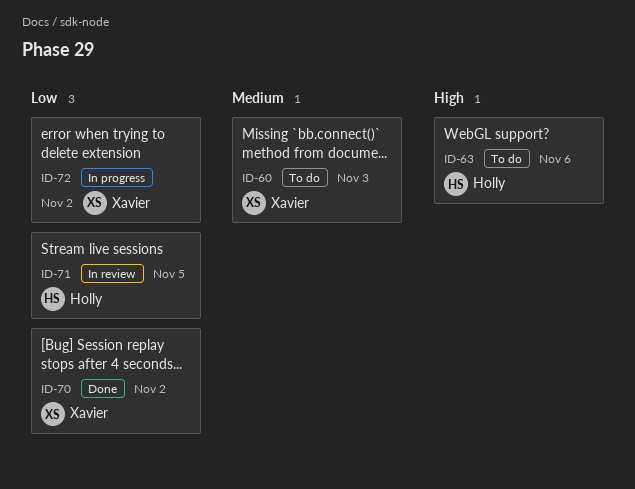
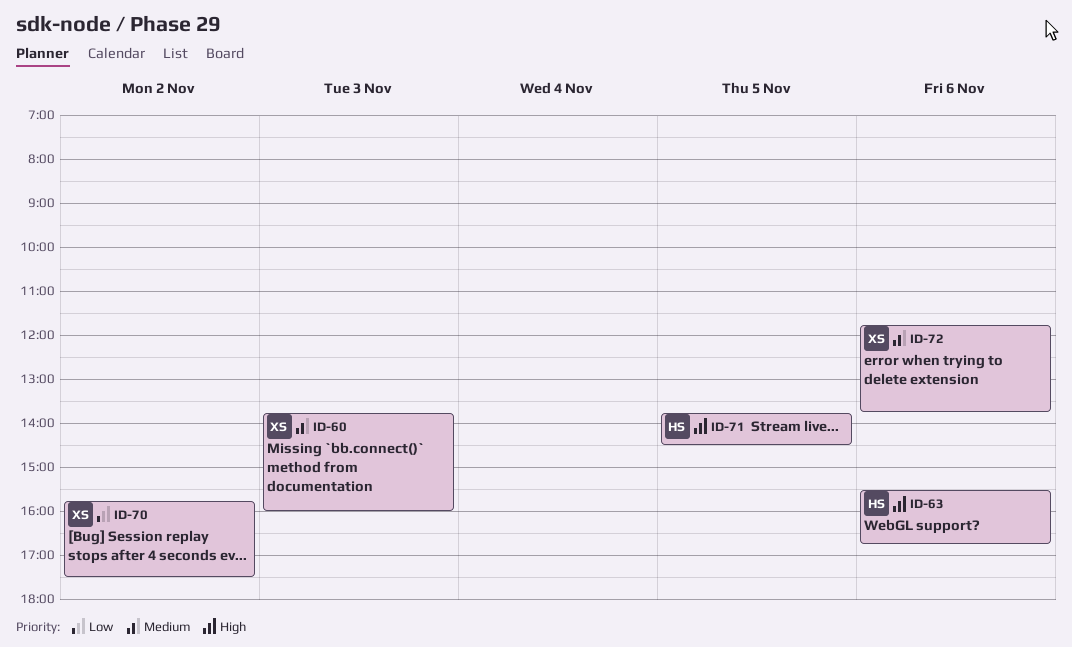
ID-71, priority: Low -> High
ID-72, priority: Low -> Medium
ID-72, day: Nov 2 -> Nov 6

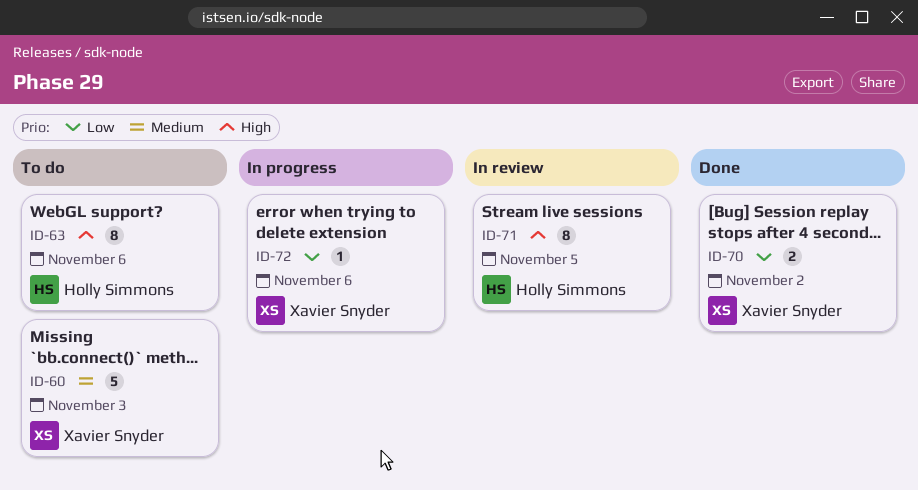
ID-72, priority: Medium -> Low

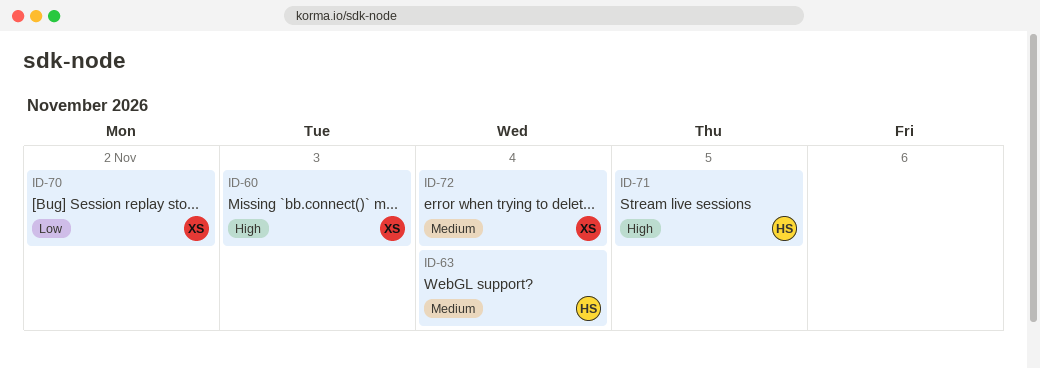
ID-60, priority: Medium -> High
ID-63, priority: High -> Medium
ID-63, day: Nov 6 -> Nov 4
ID-72, priority: Low -> Medium
ID-72, day: Nov 6 -> Nov 4

